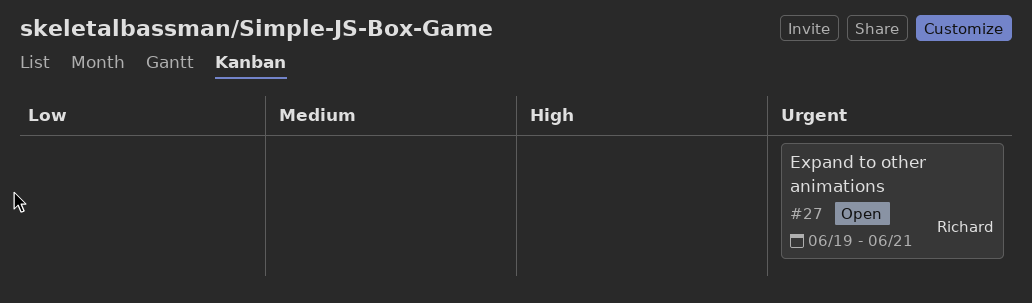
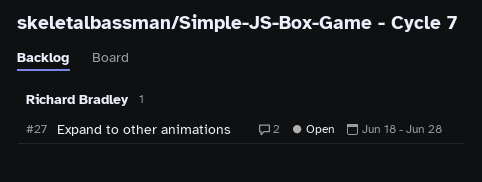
#27, start: Jun 19 -> Jun 18
#27, due: Jun 21 -> Jun 28

